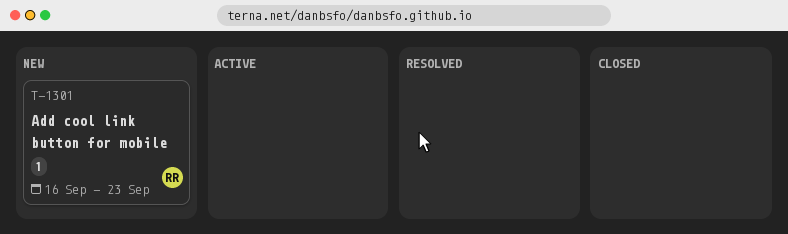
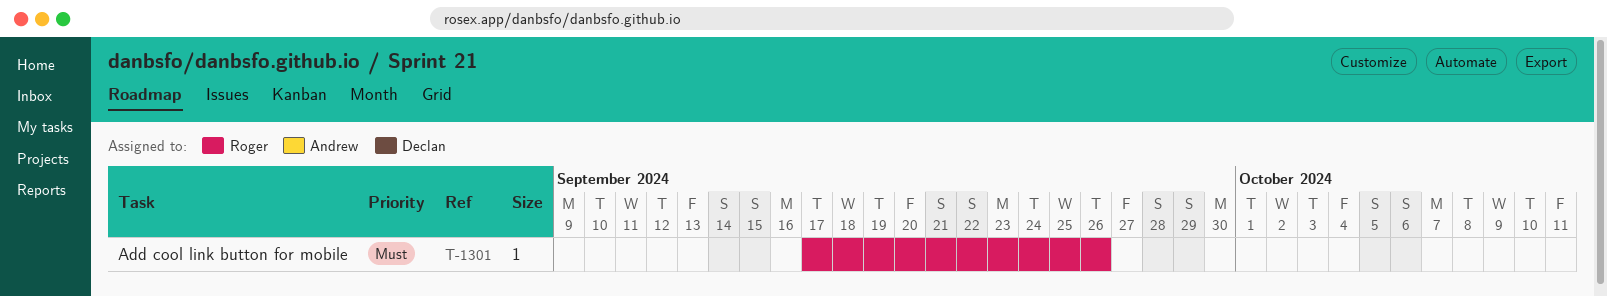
T-1301, start: Sep 16 -> Sep 17
T-1301, due: Sep 23 -> Sep 26

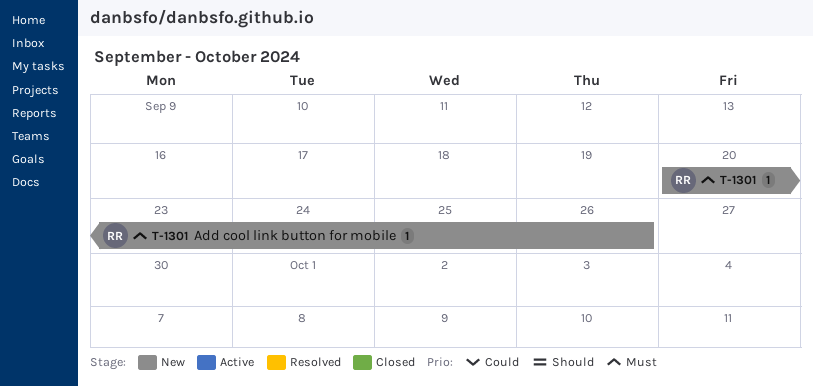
T-1301, start: Sep 17 -> Sep 20

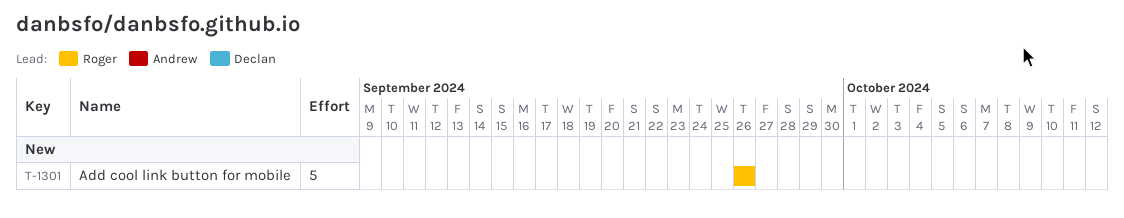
T-1301, estimate: 1 -> 5
T-1301, start: Sep 20 -> Sep 26

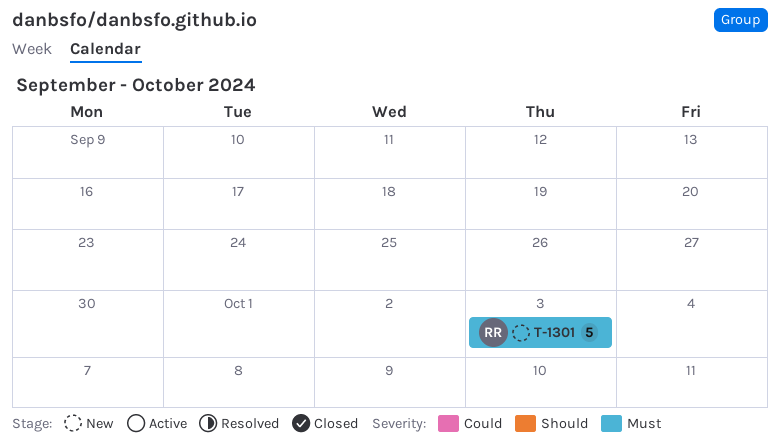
T-1301, start: Sep 26 -> Oct 3
T-1301, due: Sep 26 -> Oct 3

